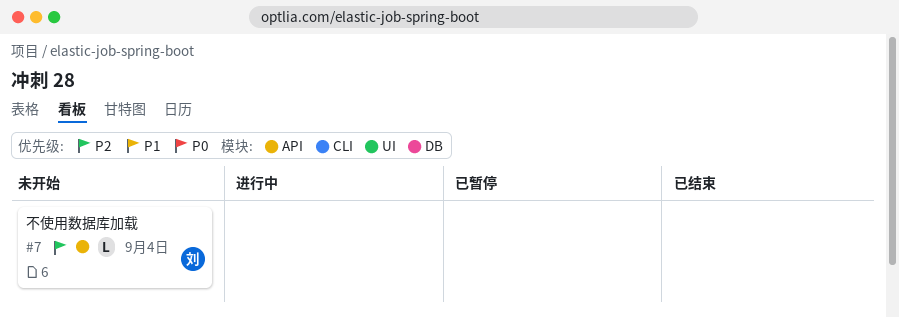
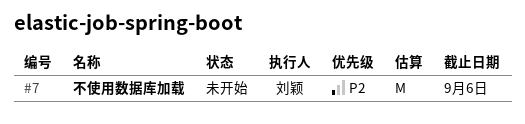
#7, estimate: L -> M
#7, due: Sep 4 -> Sep 6

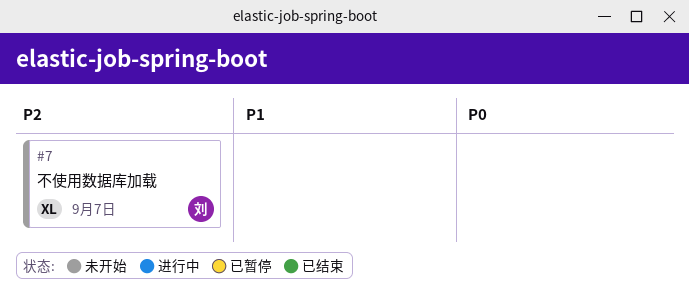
#7, estimate: M -> XL
#7, due: Sep 6 -> Sep 7

